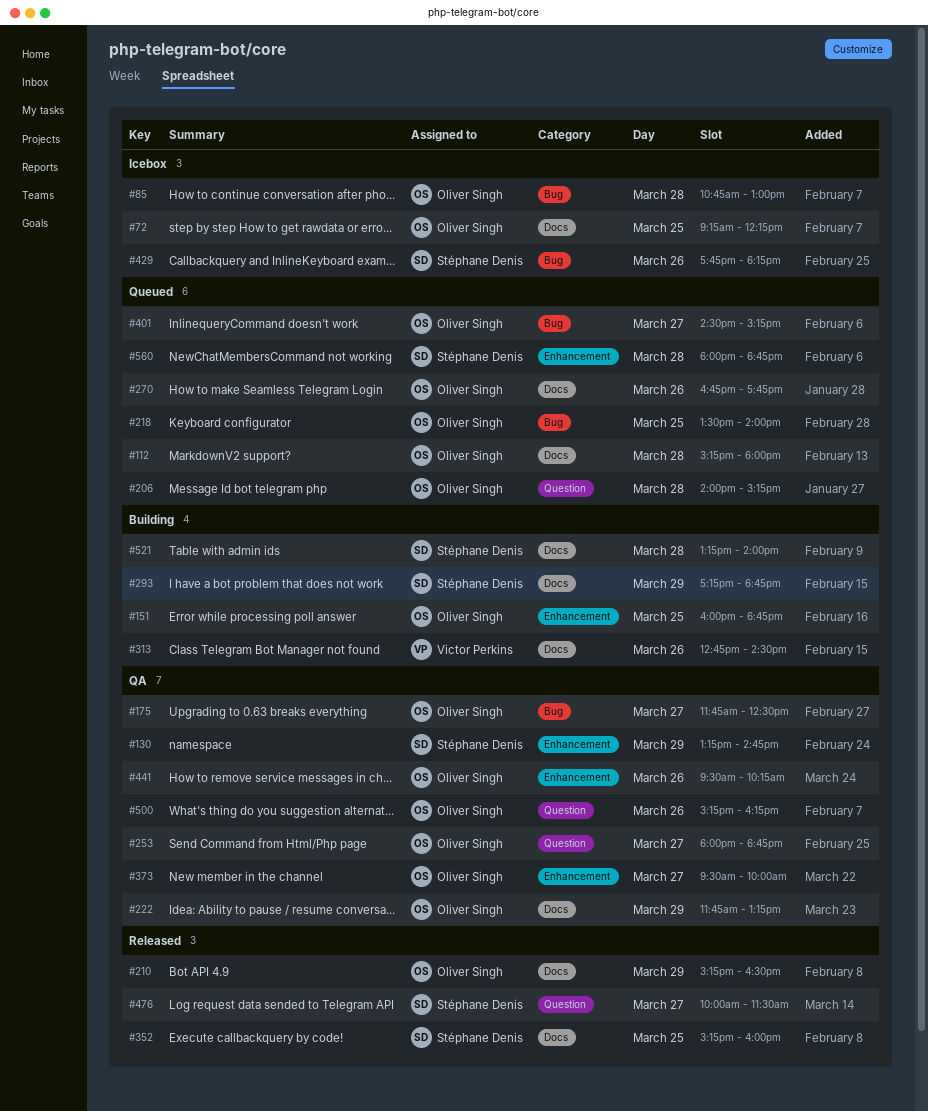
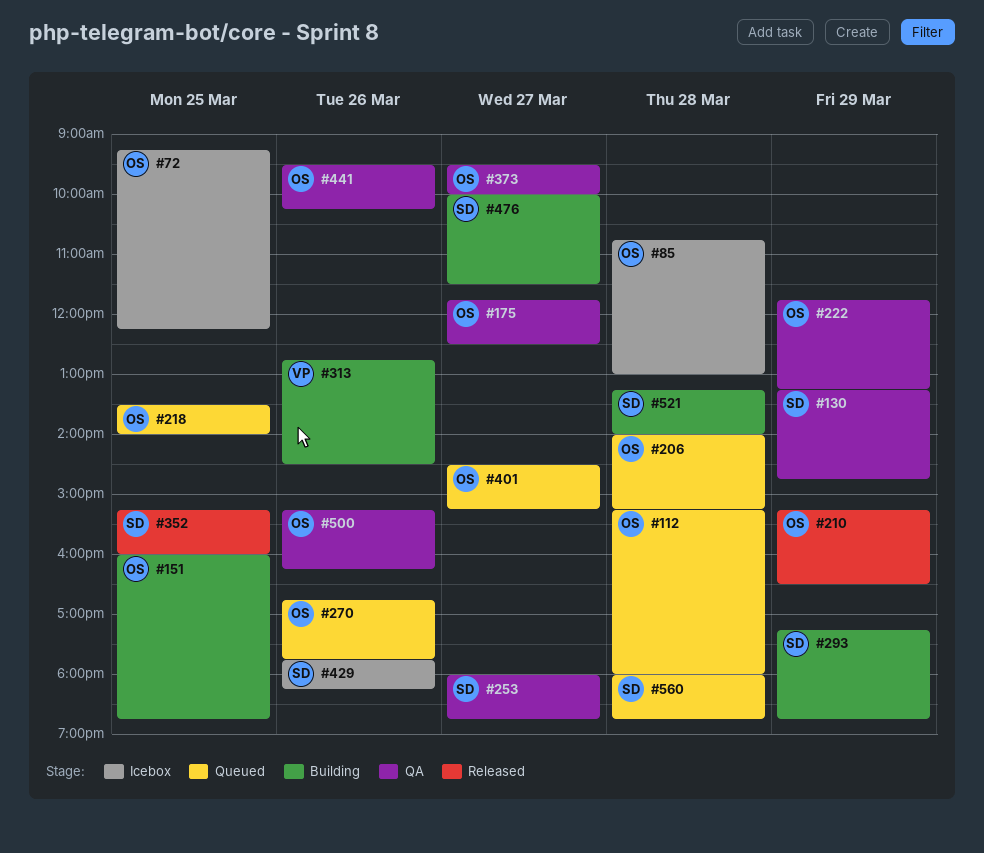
#253, owner: Oliver Singh -> Stéphane Denis
#476, status: Released -> Building

